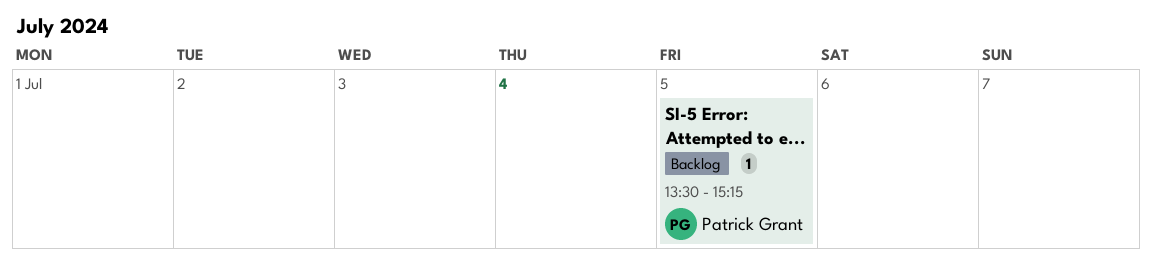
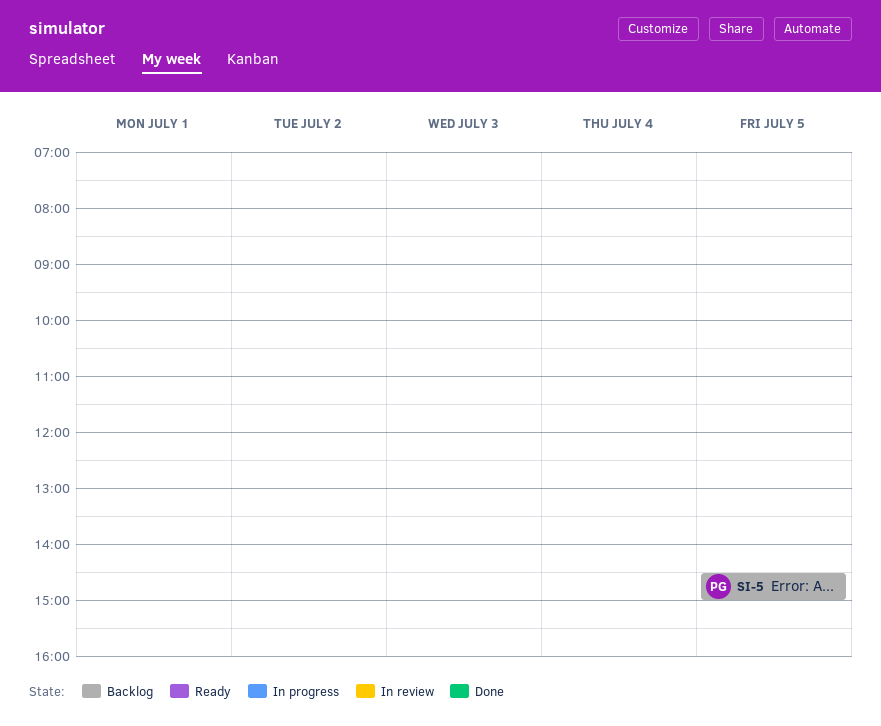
SI-5, begins: 13:30 -> 14:30
SI-5, ends: 15:15 -> 15:00

